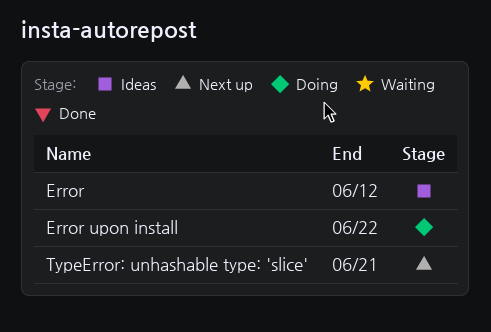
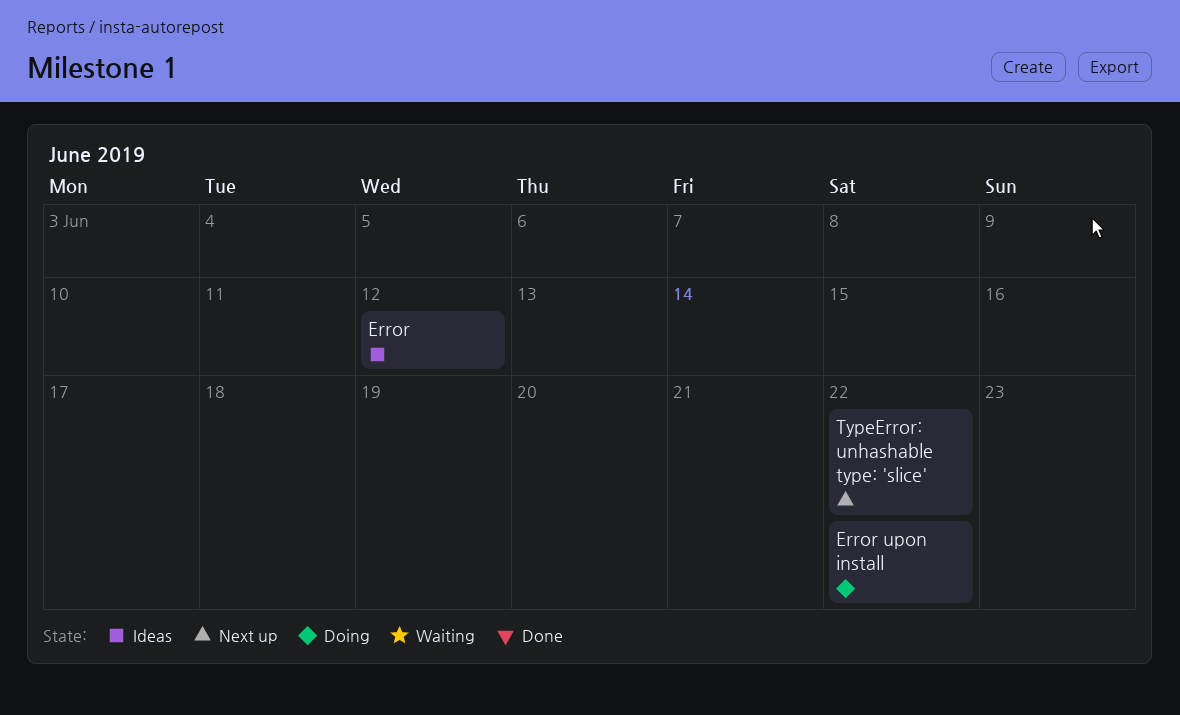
TypeError: unhashable type: 'slice', due: Jun 21 -> Jun 22

